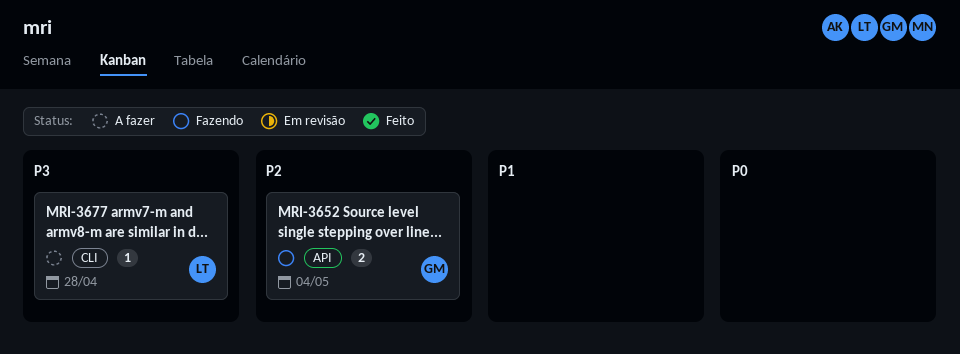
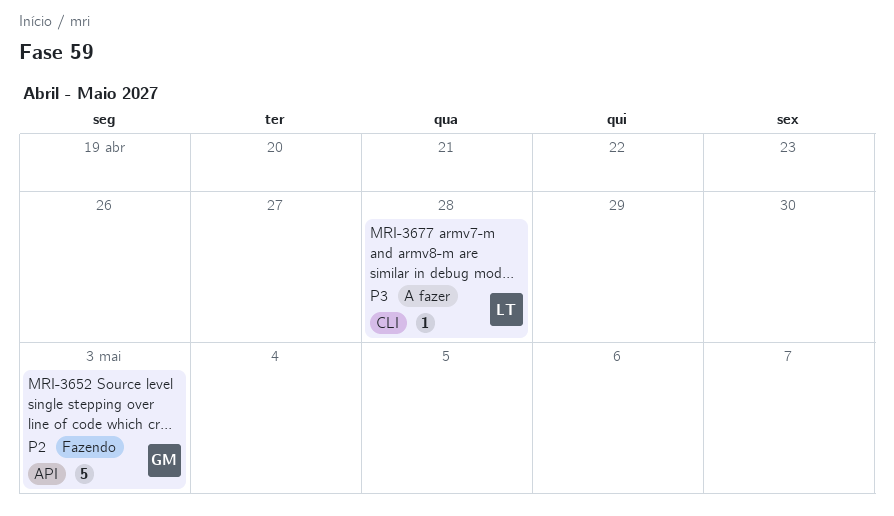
MRI-3652, estimate: 2 -> 5
MRI-3652, due: May 4 -> May 3

